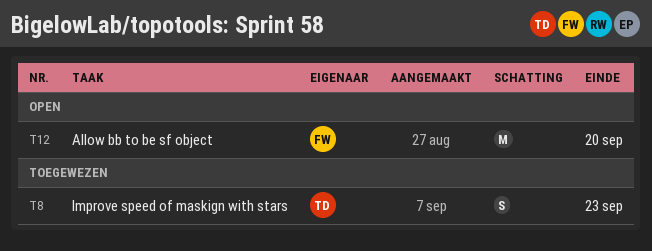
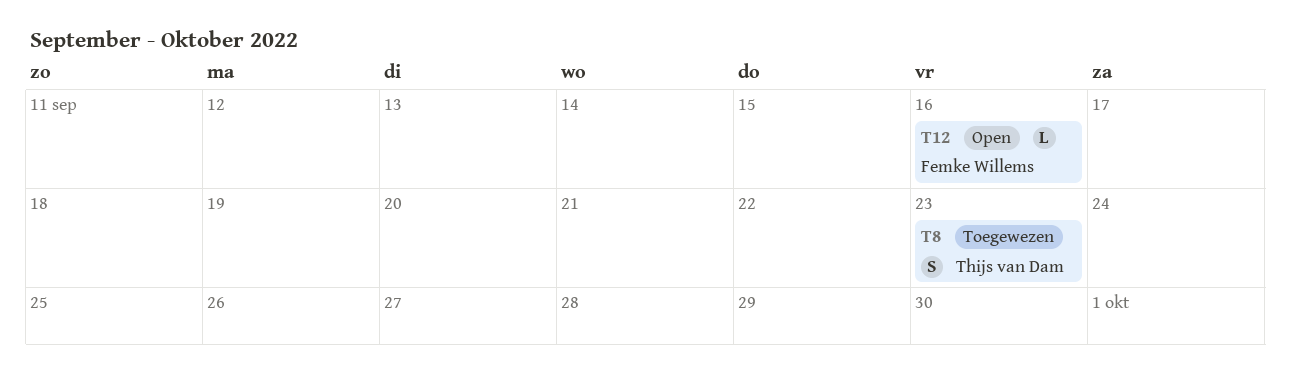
T12, estimate: M -> L
T12, due: Sep 20 -> Sep 16

